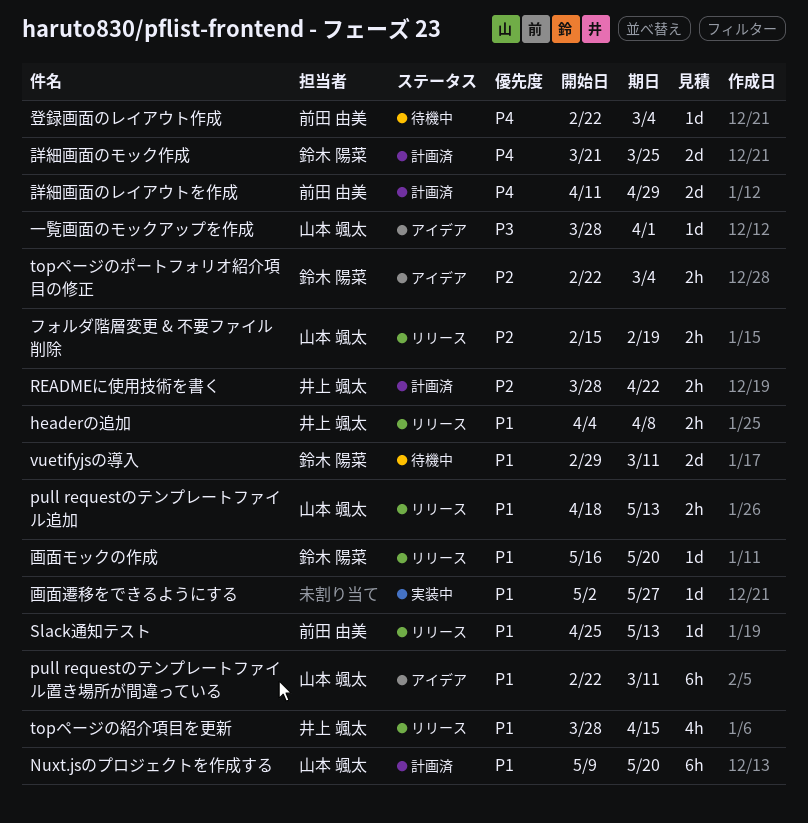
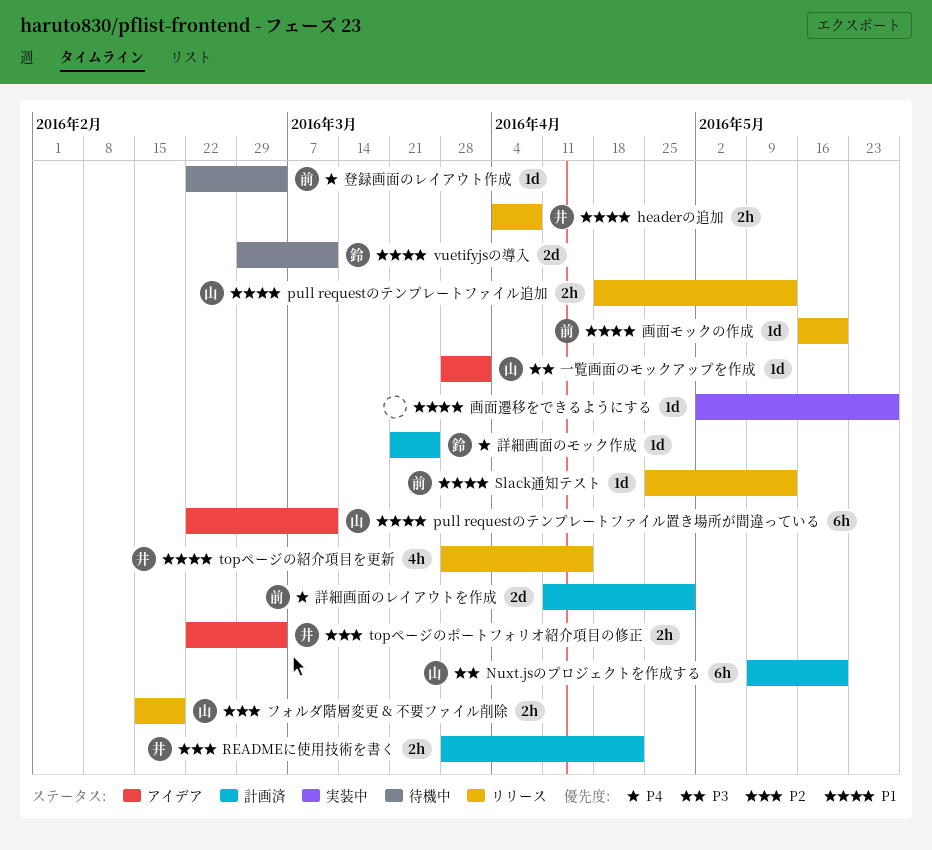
Nuxt.jsのプロジェクトを作成する, priority: P1 -> P3
topページのポートフォリオ紹介項目の修正, owner: 鈴木 陽菜 -> 井上 颯太
画面モックの作成, owner: 鈴木 陽菜 -> 前田 由美
詳細画面のモック作成, estimate: 2d -> 1d

